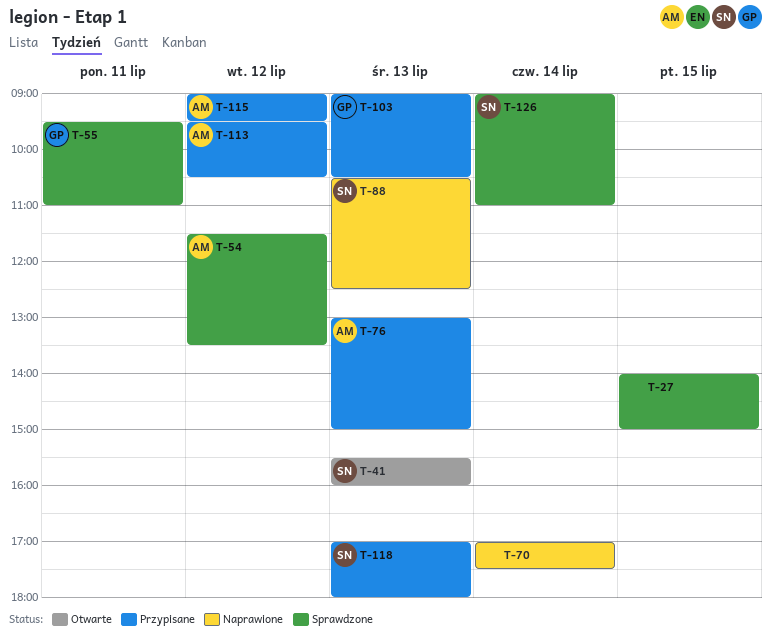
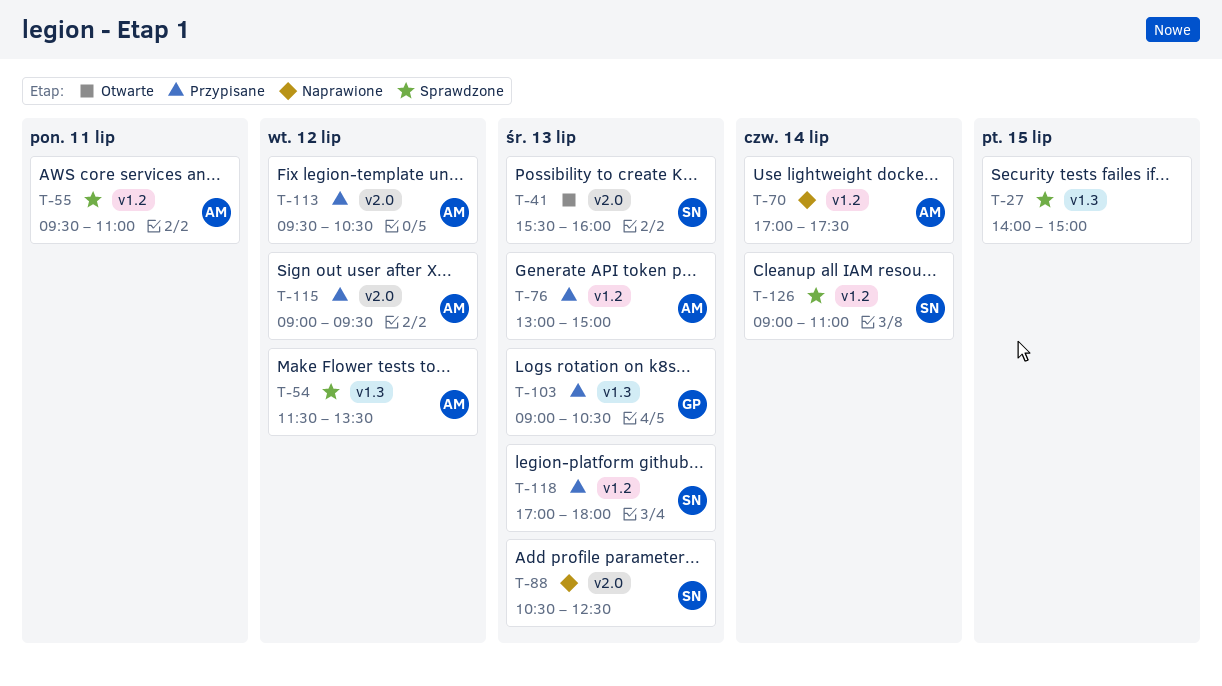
T-55, owner: GP -> AM
T-70, owner: none -> AM

